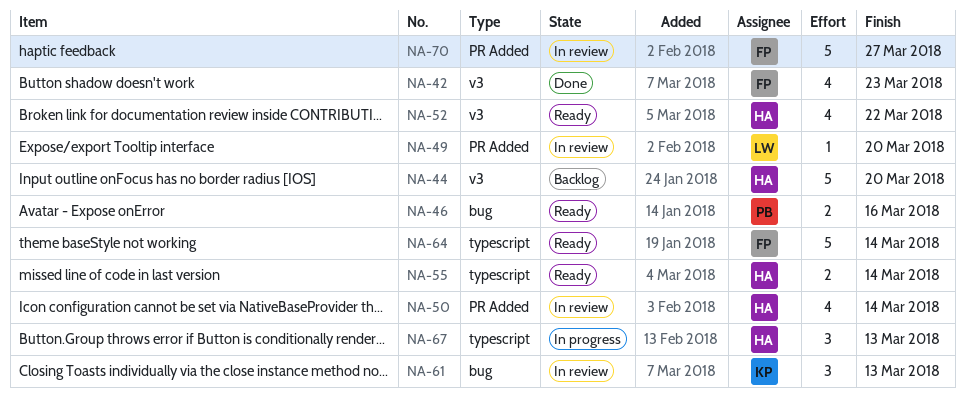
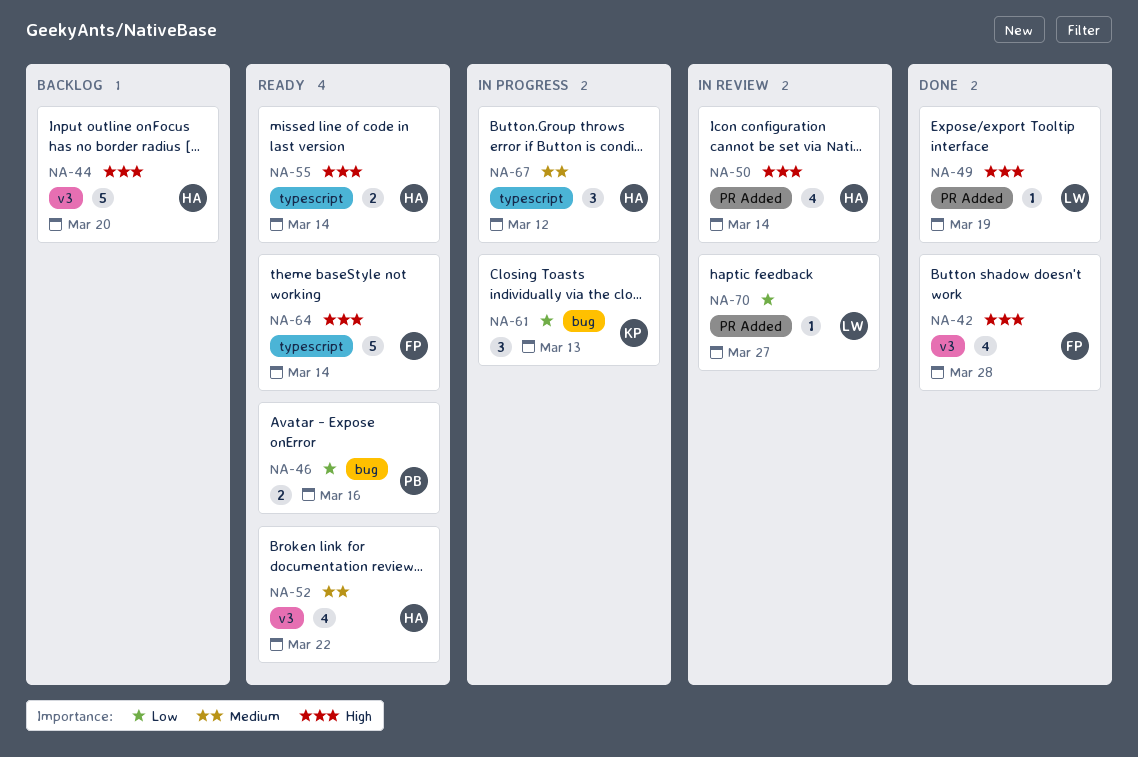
NA-42, due: Mar 23 -> Mar 28
NA-49, status: In review -> Done
NA-49, due: Mar 20 -> Mar 19
NA-61, status: In review -> In progress
NA-67, due: Mar 13 -> Mar 12
NA-70, owner: FP -> LW
NA-70, estimate: 5 -> 1

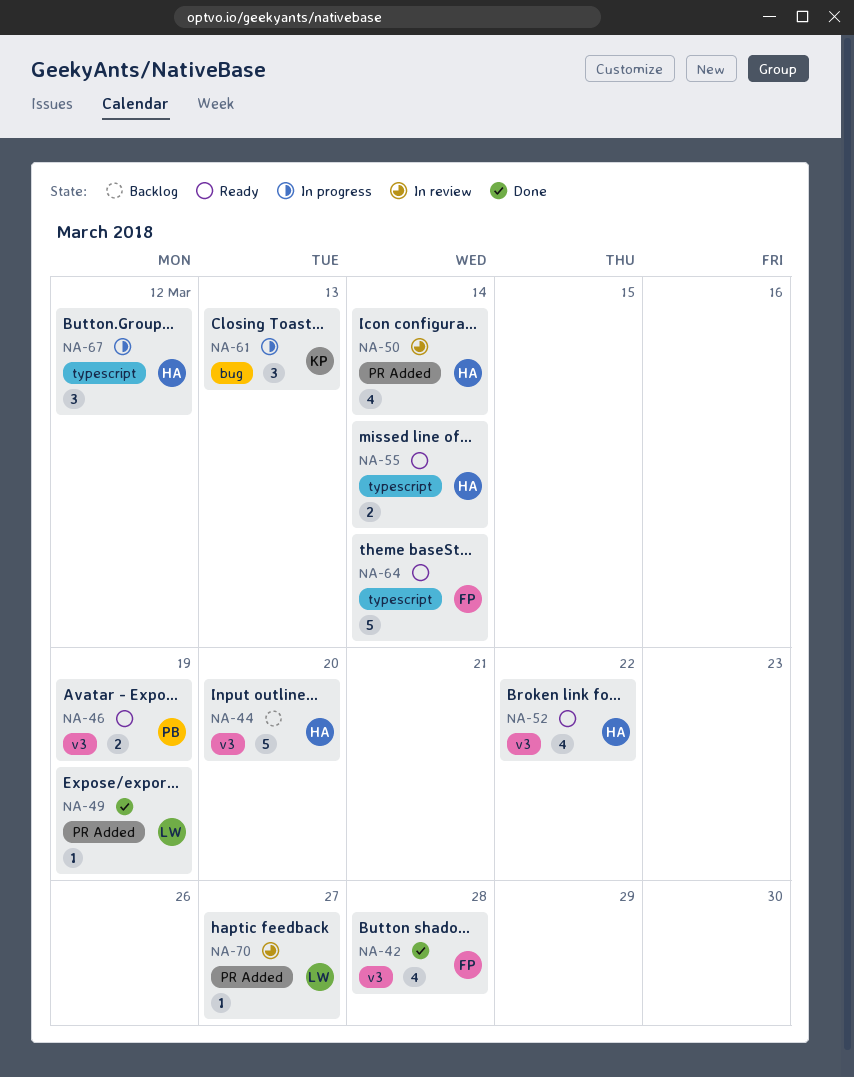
NA-46, label: bug -> v3
NA-46, due: Mar 16 -> Mar 19

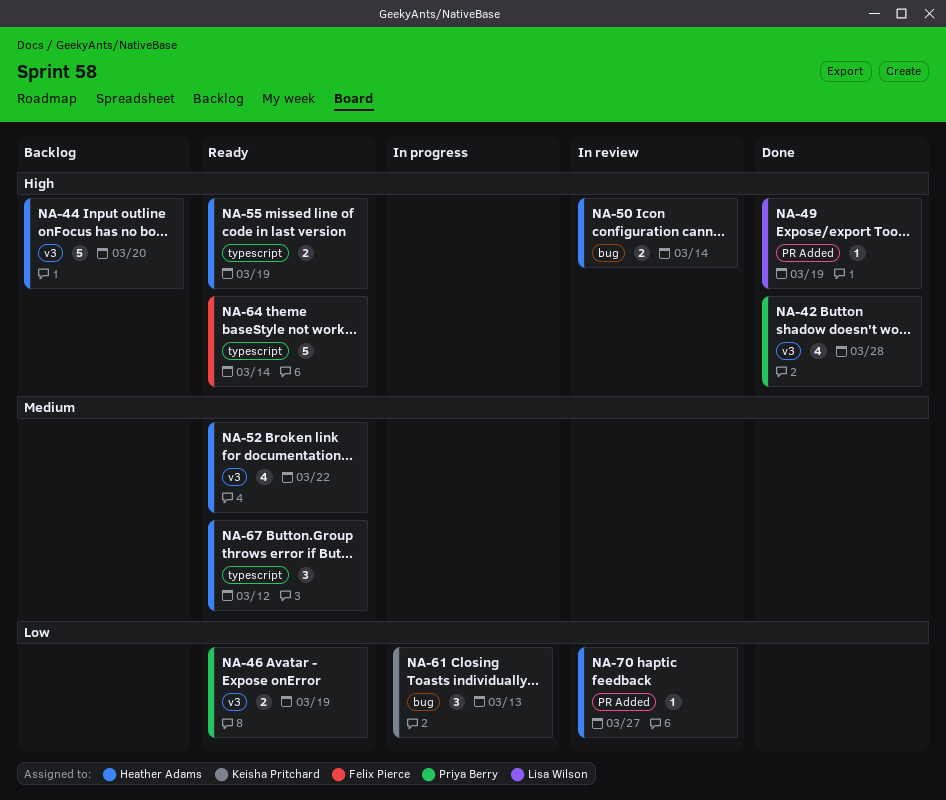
NA-42, owner: Felix Pierce -> Priya Berry
NA-50, label: PR Added -> bug
NA-50, estimate: 4 -> 2
NA-55, due: Mar 14 -> Mar 19
NA-67, status: In progress -> Ready
NA-70, owner: Lisa Wilson -> Heather Adams

